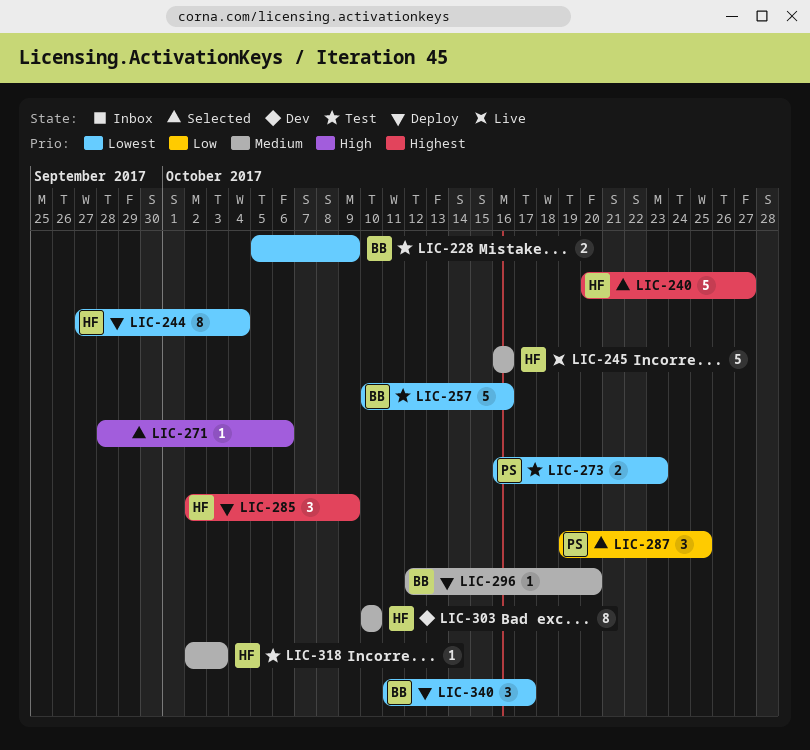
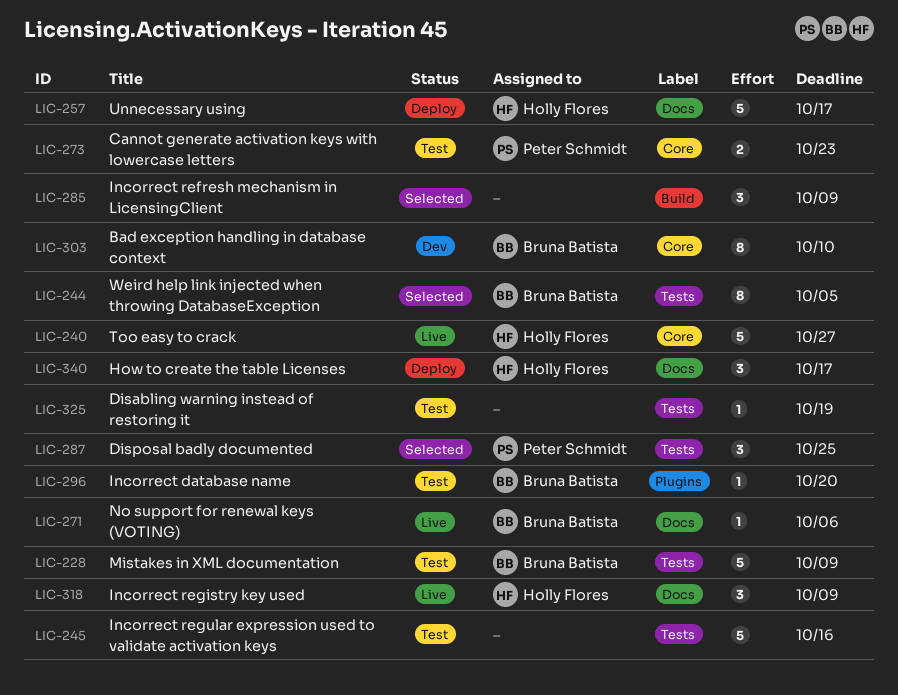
LIC-228, estimate: 2 -> 5
LIC-240, status: Selected -> Live
LIC-244, status: Deploy -> Selected
LIC-244, owner: Holly Flores -> Bruna Batista
LIC-244, due: Oct 4 -> Oct 5
LIC-245, status: Live -> Test
LIC-245, owner: Holly Flores -> none
LIC-257, status: Test -> Deploy
LIC-257, owner: Bruna Batista -> Holly Flores
LIC-257, due: Oct 16 -> Oct 17
LIC-271, status: Selected -> Live
LIC-271, owner: none -> Bruna Batista
LIC-285, status: Deploy -> Selected
LIC-285, owner: Holly Flores -> none
LIC-296, status: Deploy -> Test
LIC-303, owner: Holly Flores -> Bruna Batista
LIC-318, status: Test -> Live
LIC-318, estimate: 1 -> 3
LIC-318, due: Oct 3 -> Oct 9
LIC-325: none -> present
LIC-340, owner: Bruna Batista -> Holly Flores

